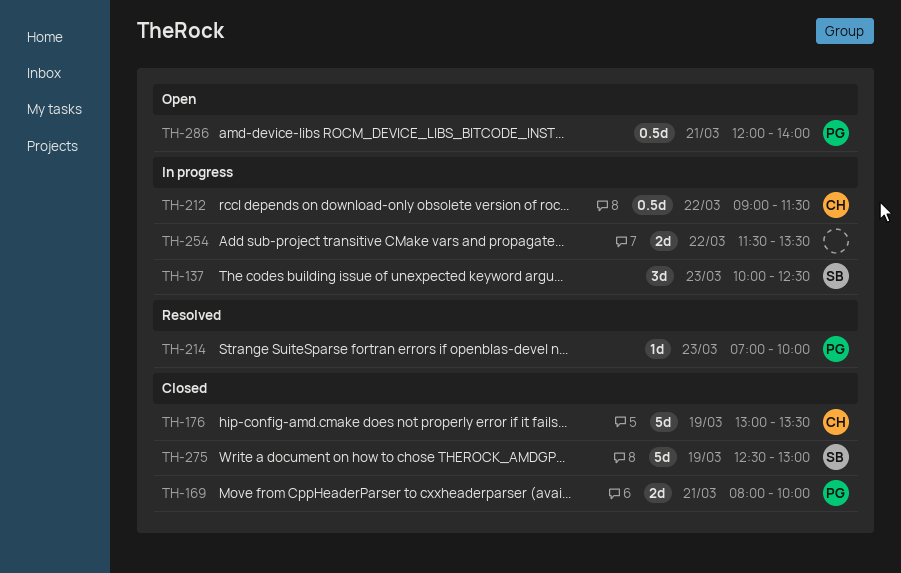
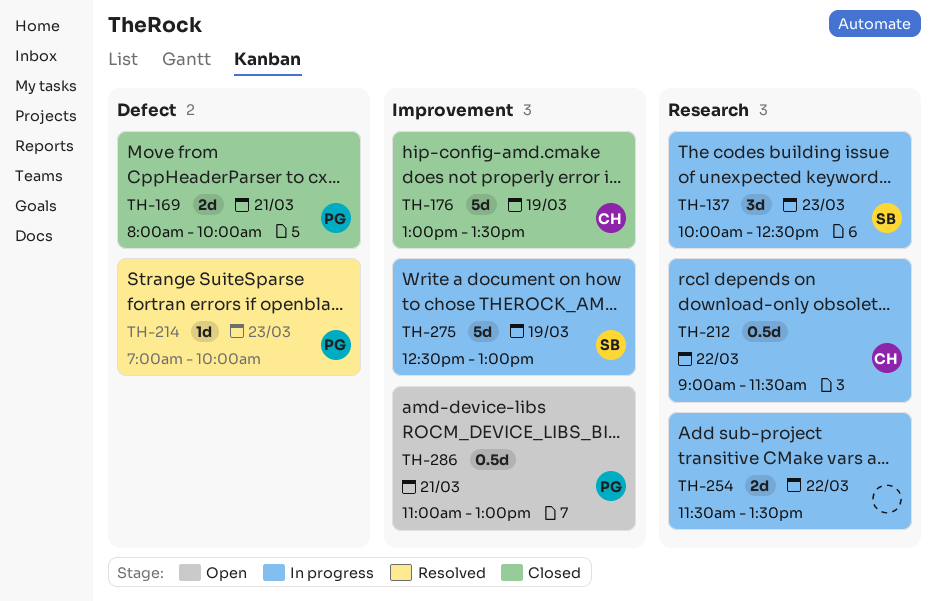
TH-275, status: Closed -> In progress
TH-286, begins: 12:00 -> 11:00
TH-286, ends: 14:00 -> 13:00

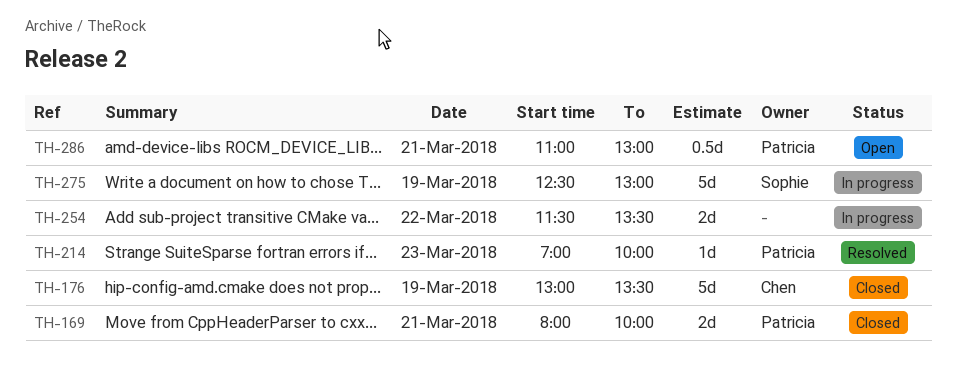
TH-137: present -> none
TH-212: present -> none

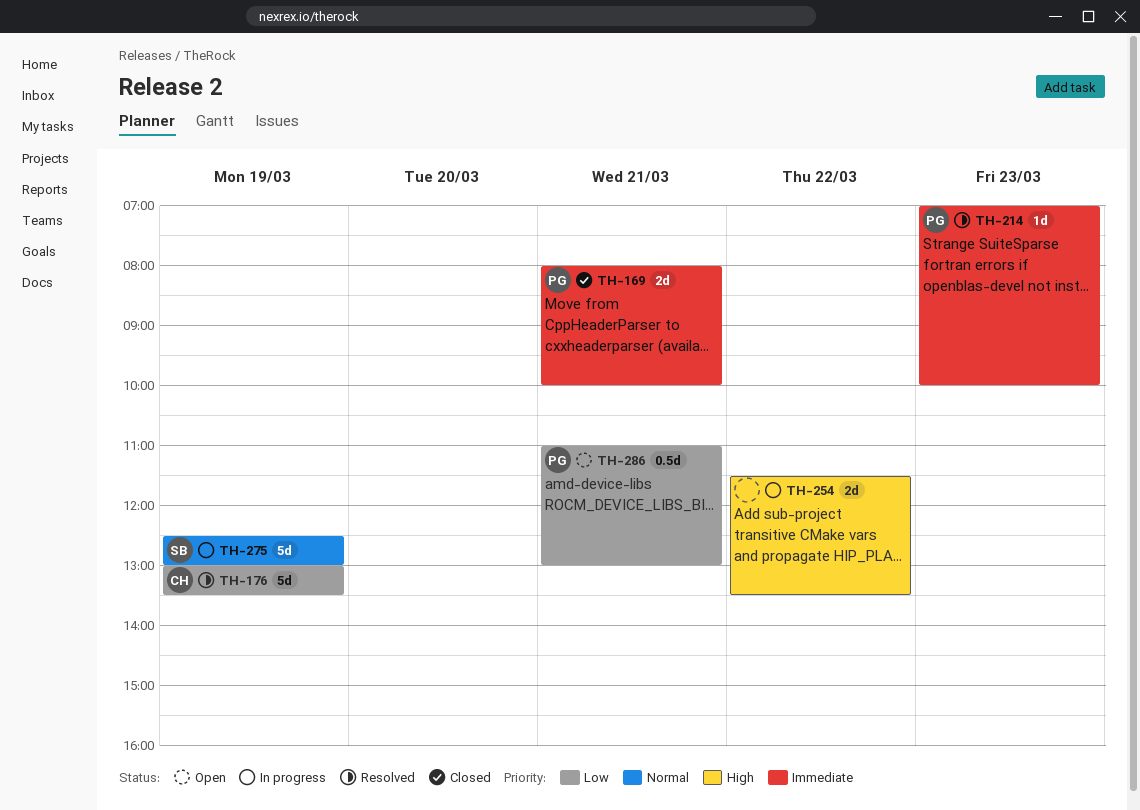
TH-176, status: Closed -> Resolved

